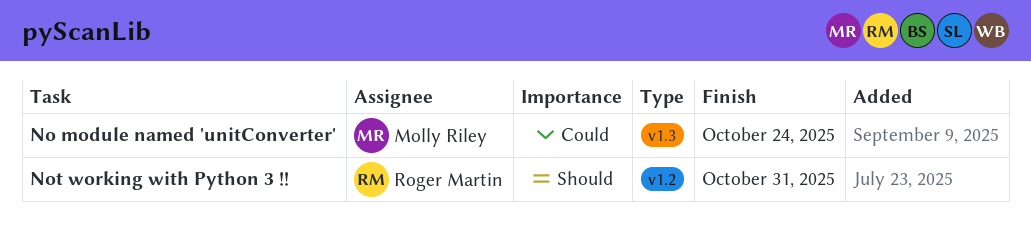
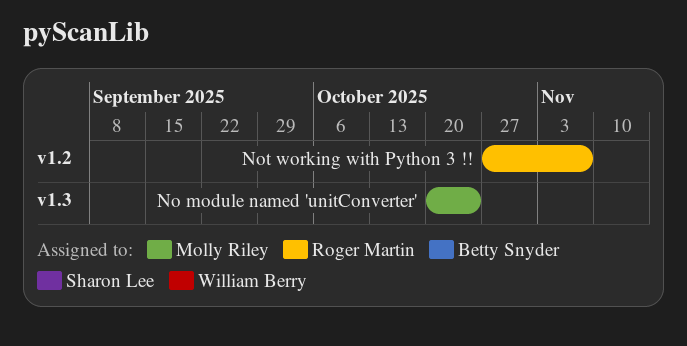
Not working with Python 3 !!, due: Oct 31 -> Nov 7

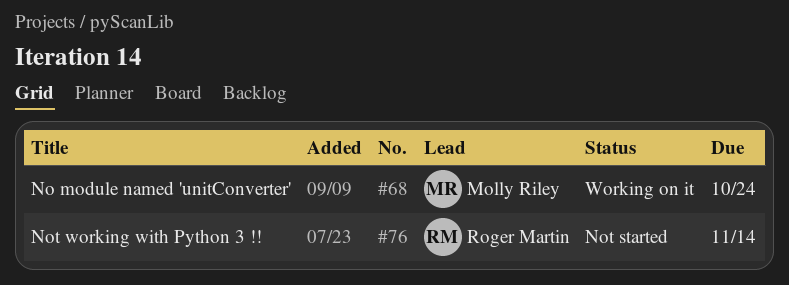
Not working with Python 3 !!, due: Nov 7 -> Nov 14

